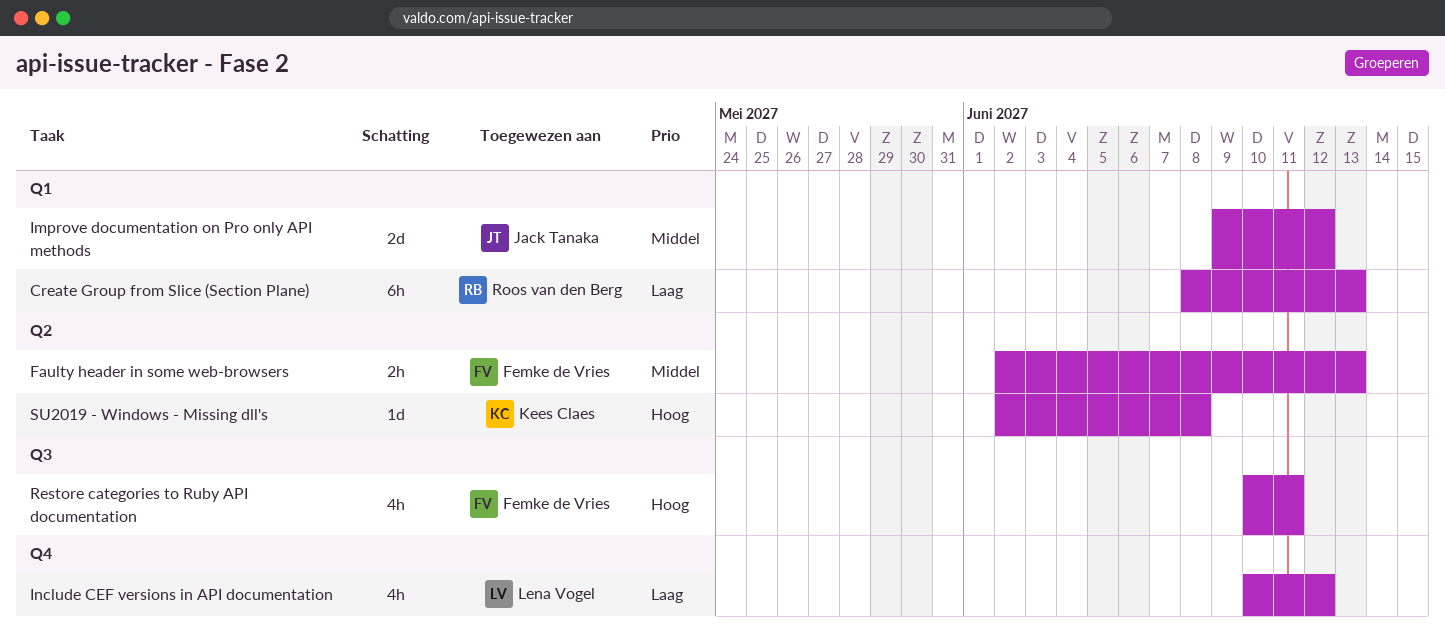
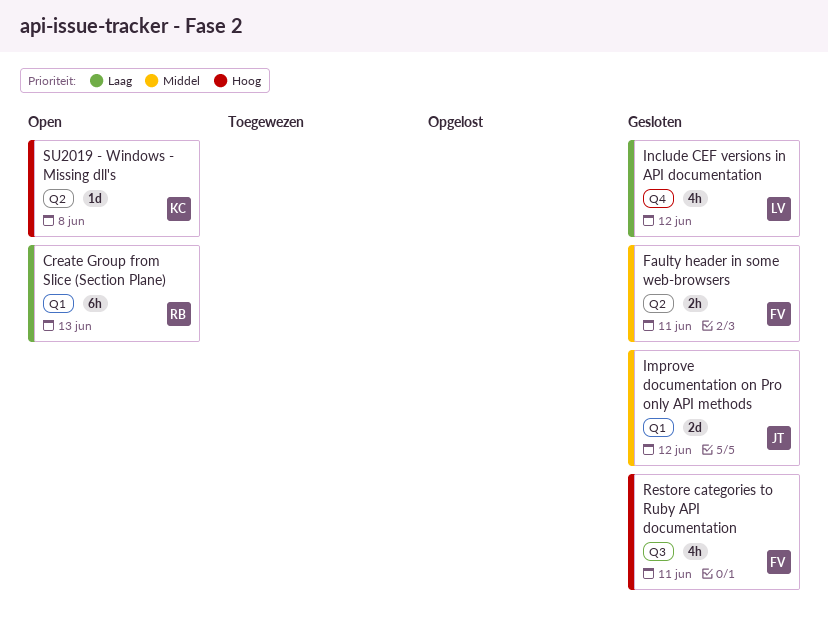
Faulty header in some web-browsers, due: Jun 13 -> Jun 11

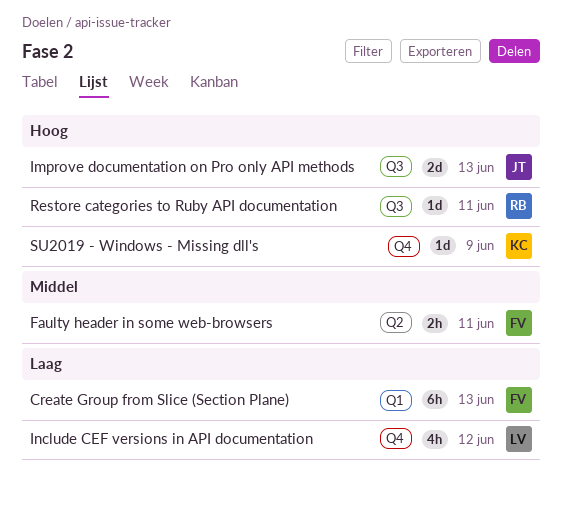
Create Group from Slice (Section Plane), owner: RB -> FV
Improve documentation on Pro only API methods, priority: Middel -> Hoog
Improve documentation on Pro only API methods, label: Q1 -> Q3
Improve documentation on Pro only API methods, due: Jun 12 -> Jun 13
Restore categories to Ruby API documentation, owner: FV -> RB
Restore categories to Ruby API documentation, estimate: 4h -> 1d
SU2019 - Windows - Missing dll's, label: Q2 -> Q4
SU2019 - Windows - Missing dll's, due: Jun 8 -> Jun 9

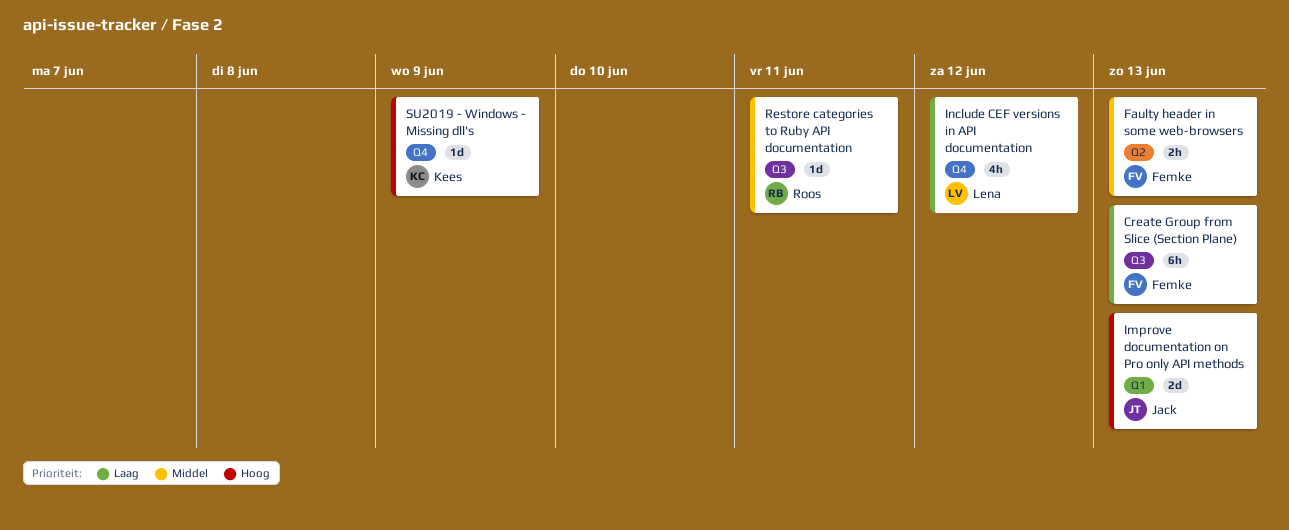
Create Group from Slice (Section Plane), label: Q1 -> Q3
Faulty header in some web-browsers, due: Jun 11 -> Jun 13
Improve documentation on Pro only API methods, label: Q3 -> Q1
Restore categories to Ruby API documentation, priority: Hoog -> Middel

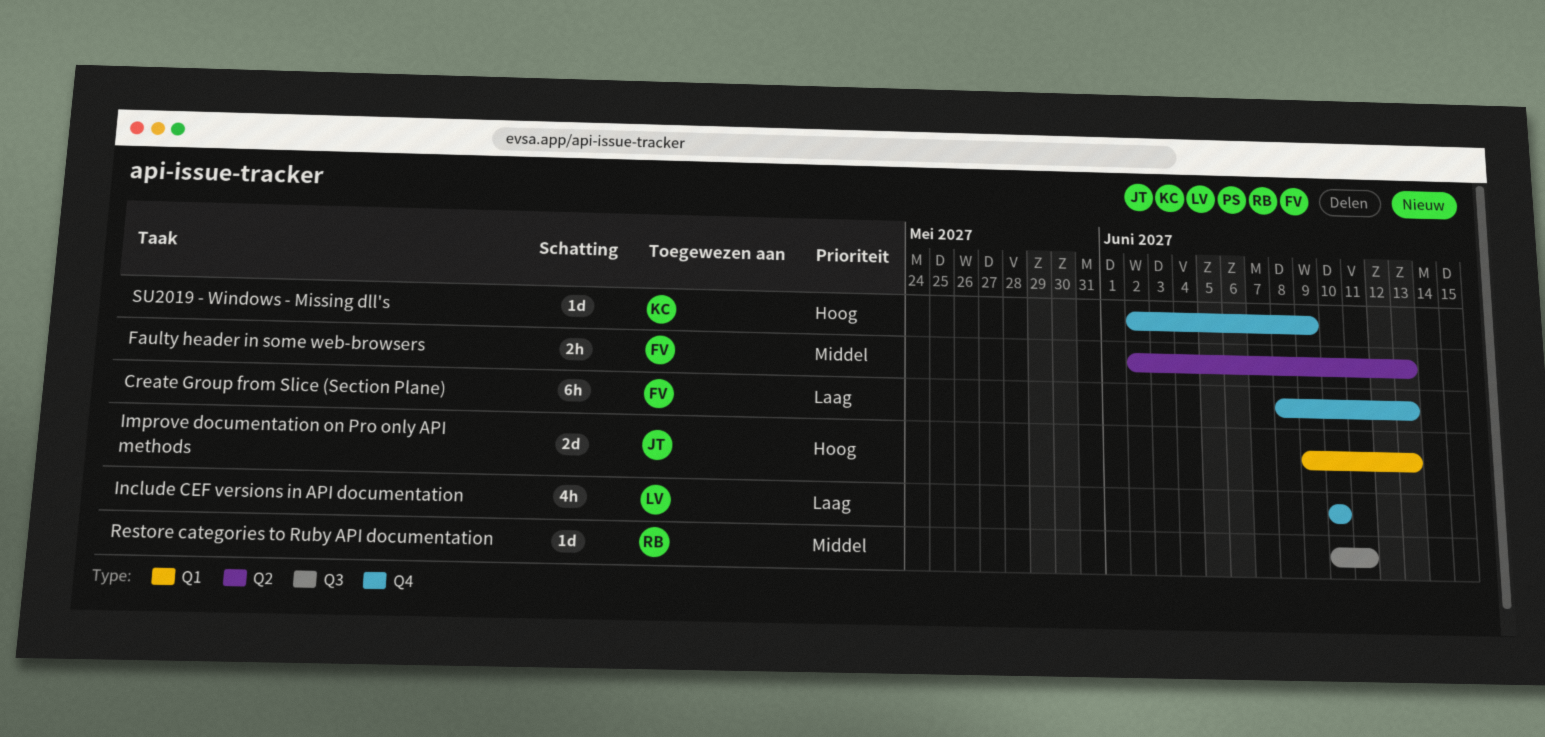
Create Group from Slice (Section Plane), label: Q3 -> Q4
Include CEF versions in API documentation, due: Jun 12 -> Jun 10

